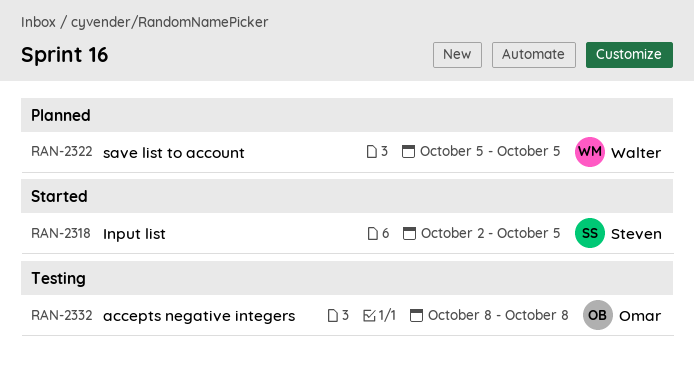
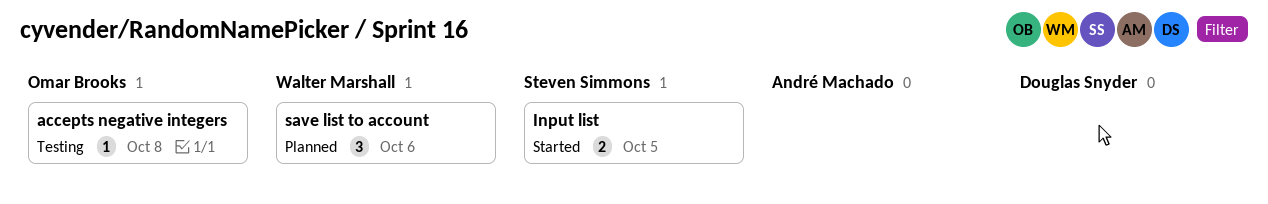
save list to account, due: Oct 5 -> Oct 6

